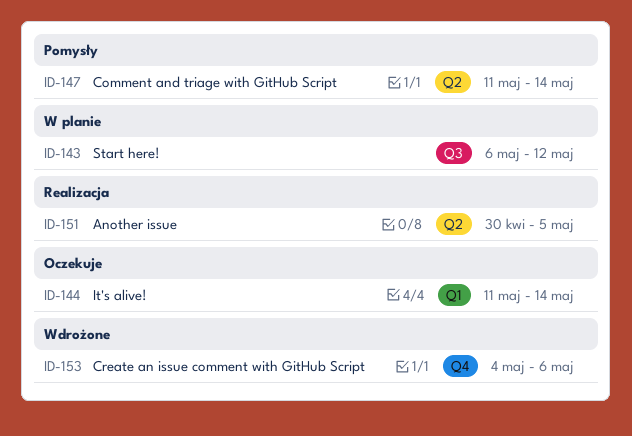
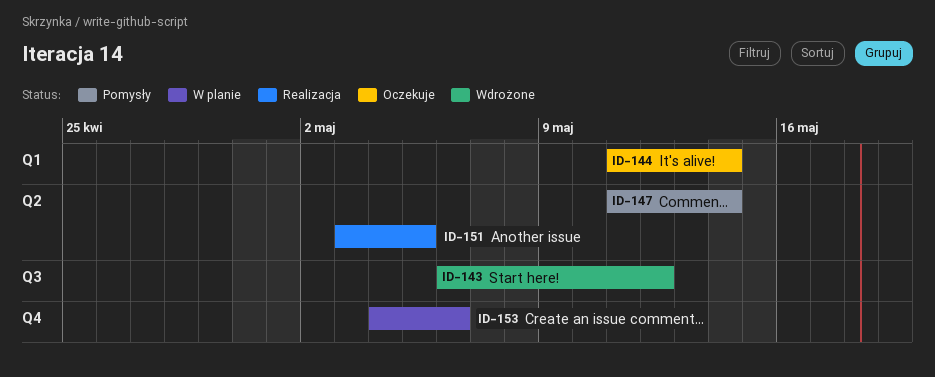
ID-143, status: W planie -> Wdrożone
ID-151, start: Apr 30 -> May 3
ID-153, status: Wdrożone -> W planie

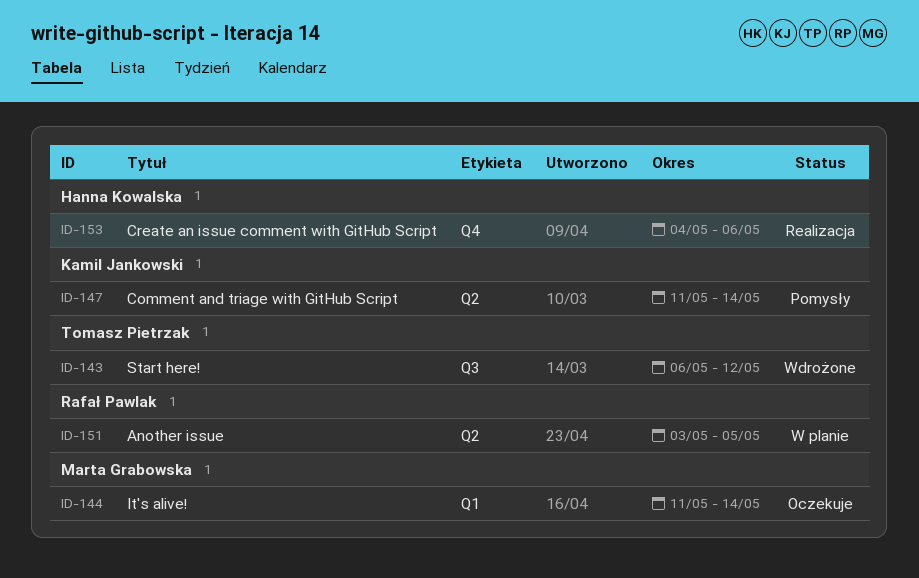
ID-151, status: Realizacja -> W planie
ID-153, status: W planie -> Realizacja

